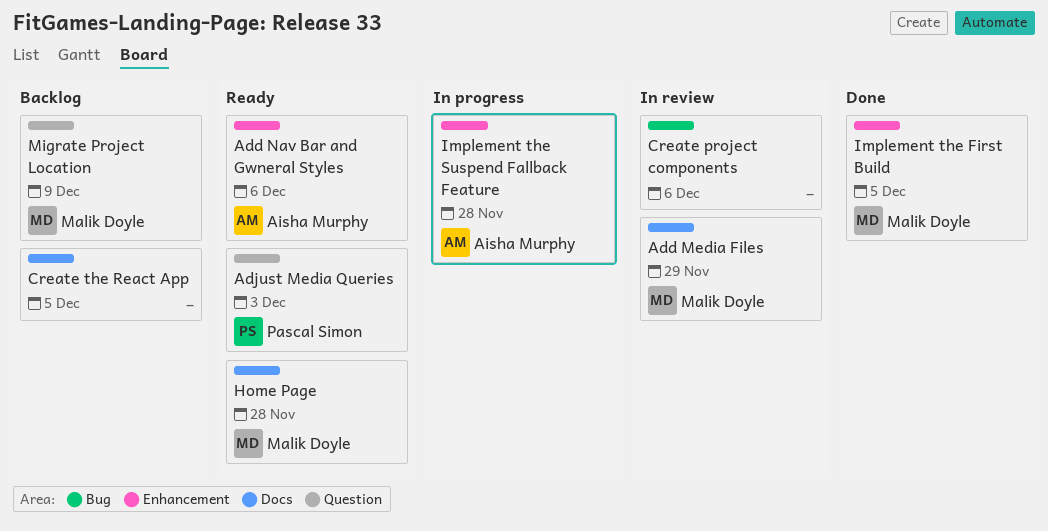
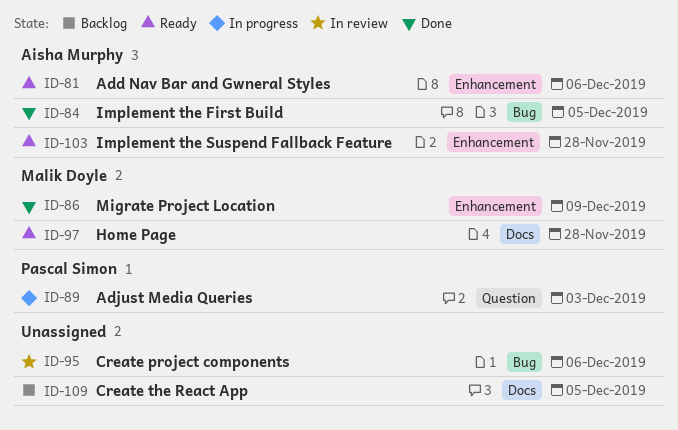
Add Media Files: present -> none
Adjust Media Queries, status: Ready -> In progress
Implement the First Build, owner: Malik Doyle -> Aisha Murphy
Implement the First Build, label: Enhancement -> Bug
Implement the Suspend Fallback Feature, status: In progress -> Ready
Migrate Project Location, status: Backlog -> Done
Migrate Project Location, label: Question -> Enhancement

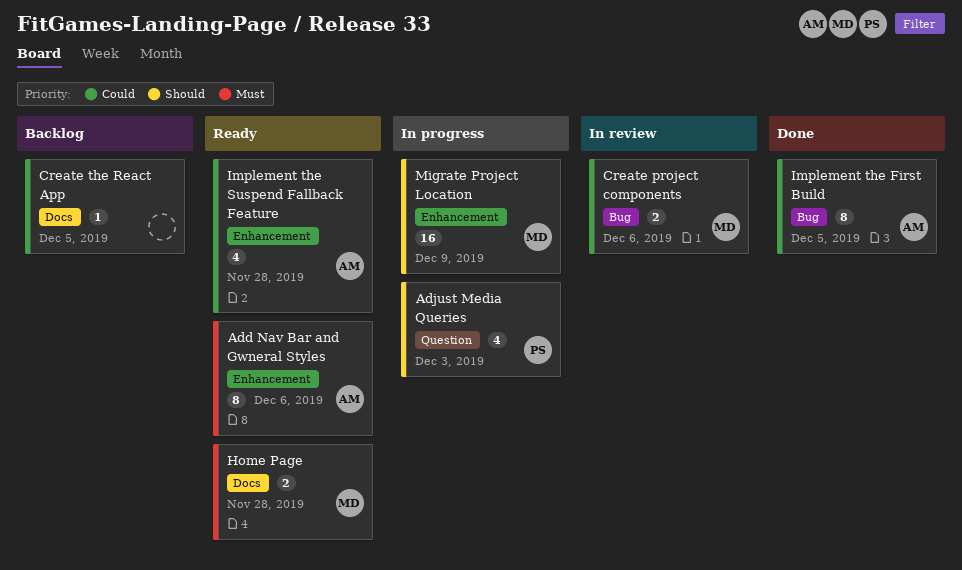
Create project components, owner: none -> Malik Doyle
Migrate Project Location, status: Done -> In progress

